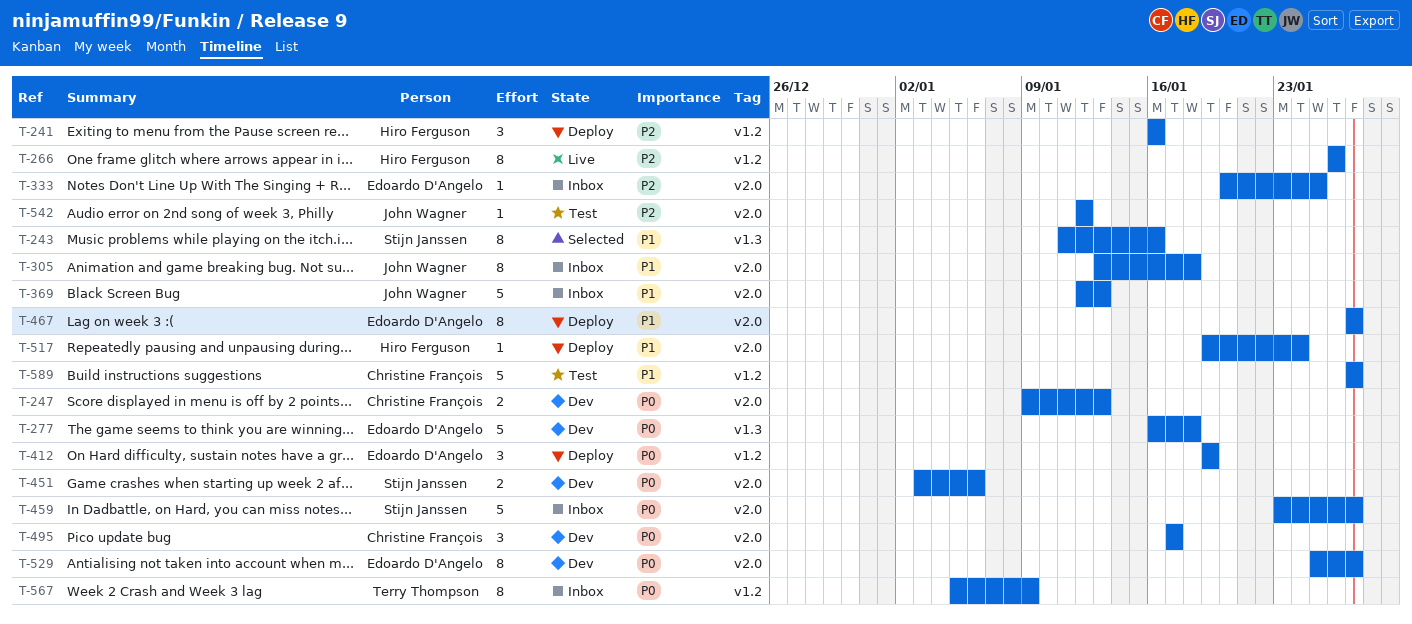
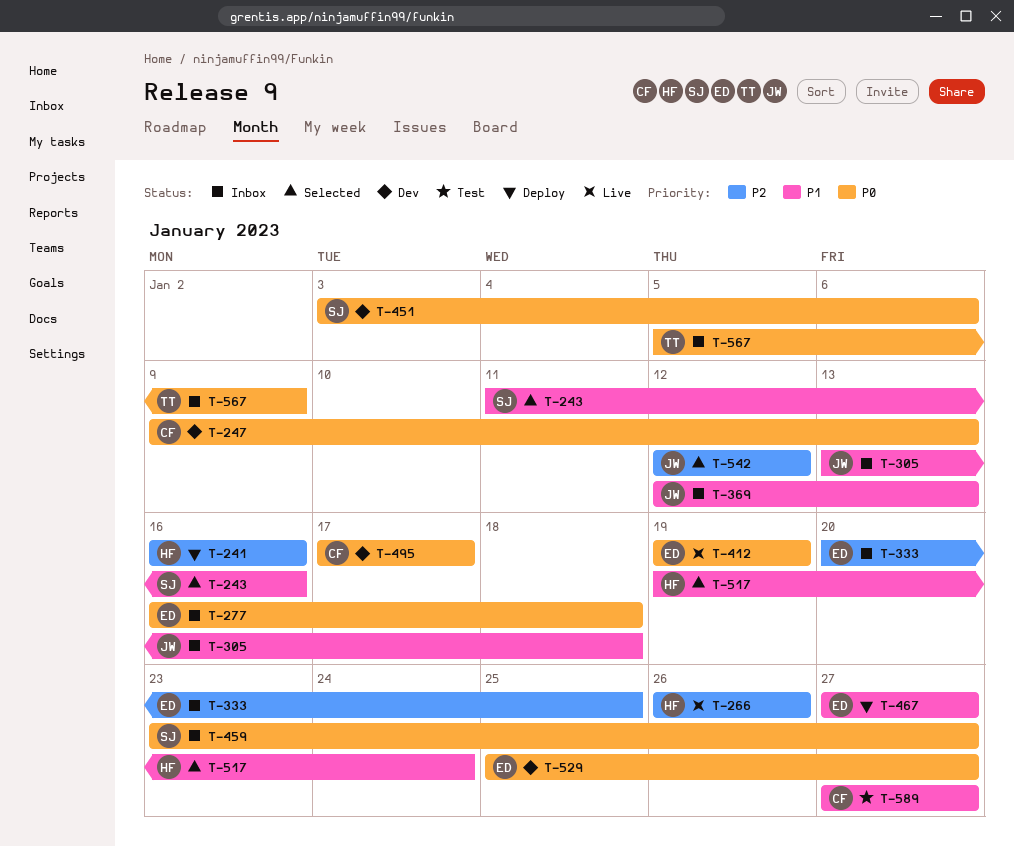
T-277, status: Dev -> Inbox
T-412, status: Deploy -> Live
T-517, status: Deploy -> Selected
T-542, status: Test -> Selected

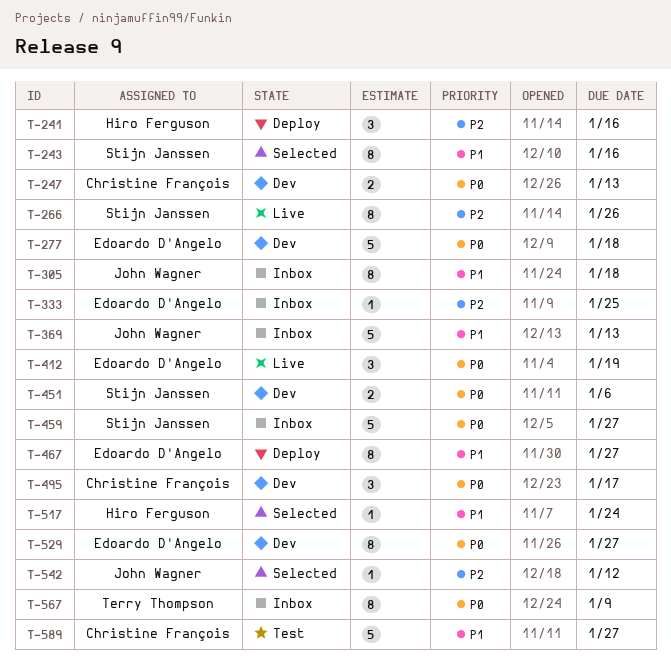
T-266, owner: Hiro Ferguson -> Stijn Janssen
T-277, status: Inbox -> Dev

